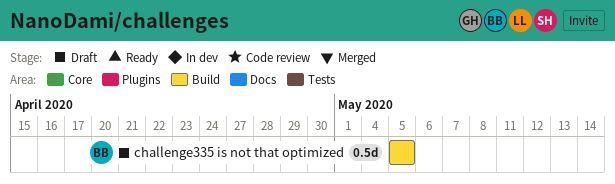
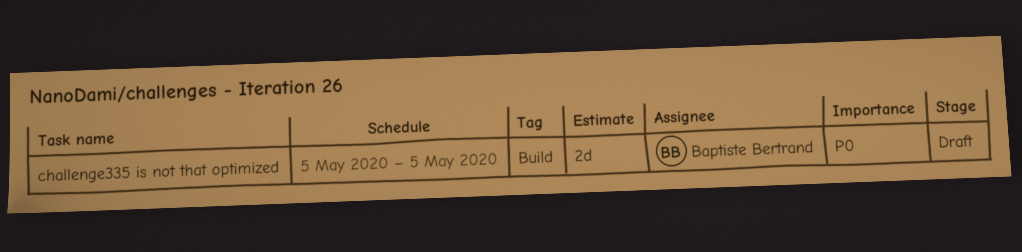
challenge335 is not that optimized, estimate: 0.5d -> 2d

